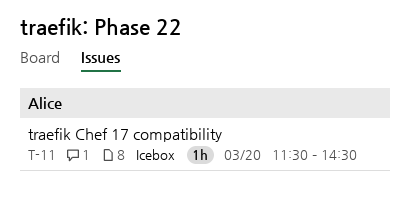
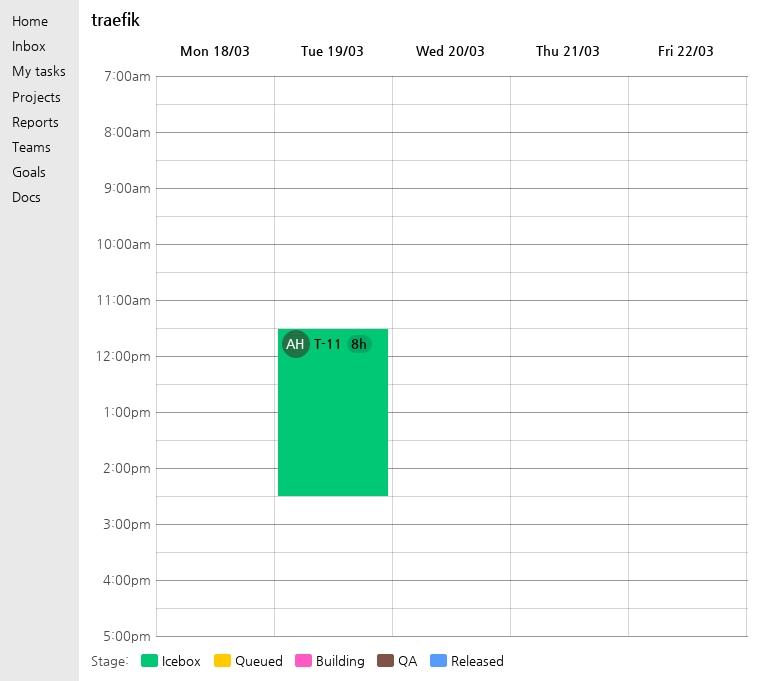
T-11, estimate: 1h -> 8h
T-11, day: Mar 20 -> Mar 19

